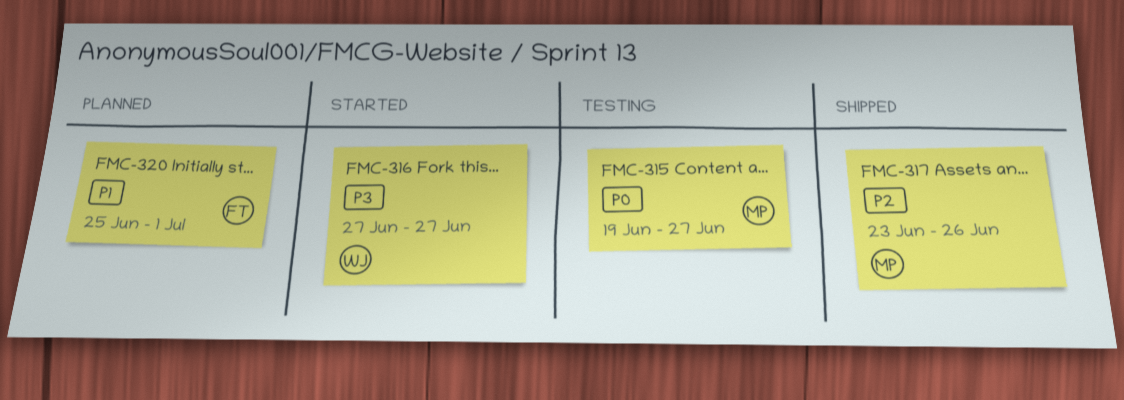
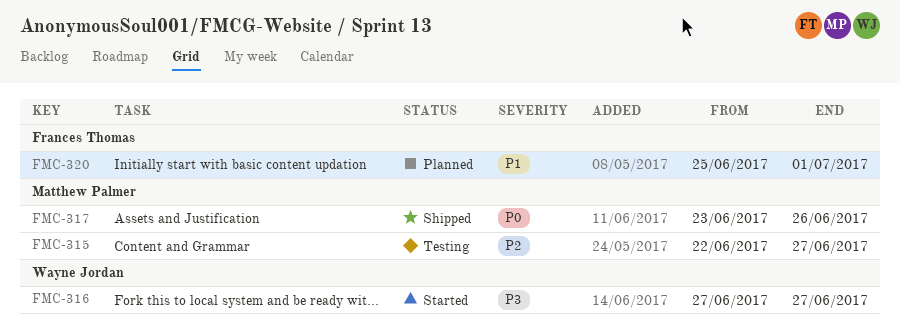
FMC-315, priority: P0 -> P2
FMC-315, start: Jun 19 -> Jun 22
FMC-317, priority: P2 -> P0

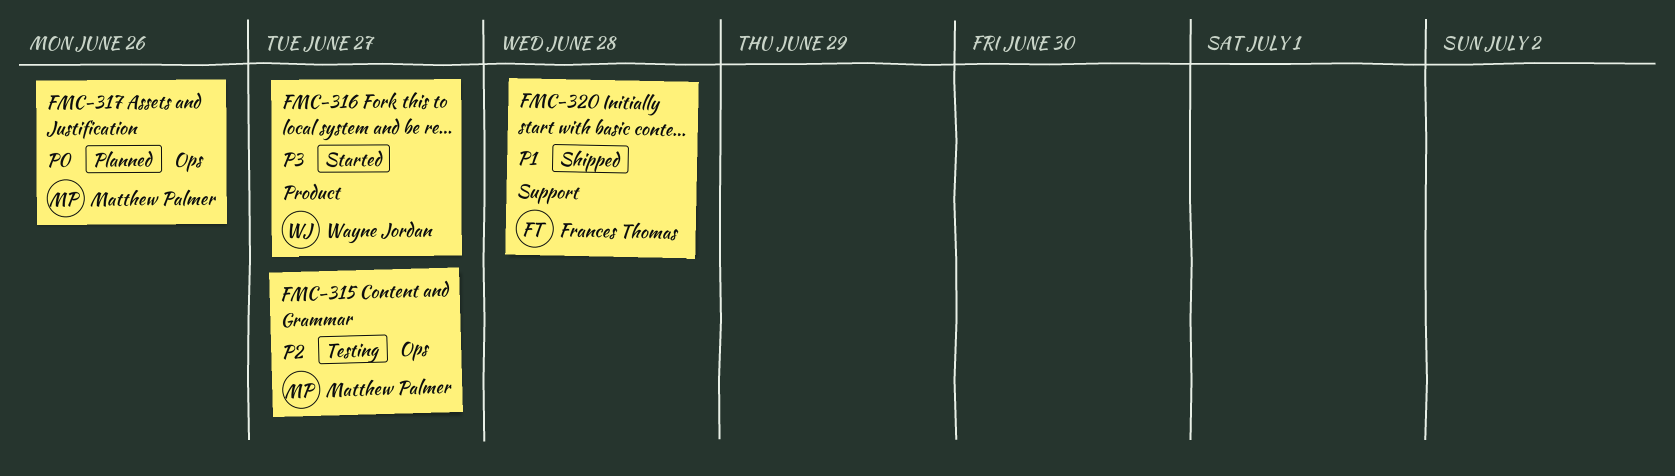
FMC-317, status: Shipped -> Planned
FMC-320, status: Planned -> Shipped
FMC-320, due: Jul 1 -> Jun 28

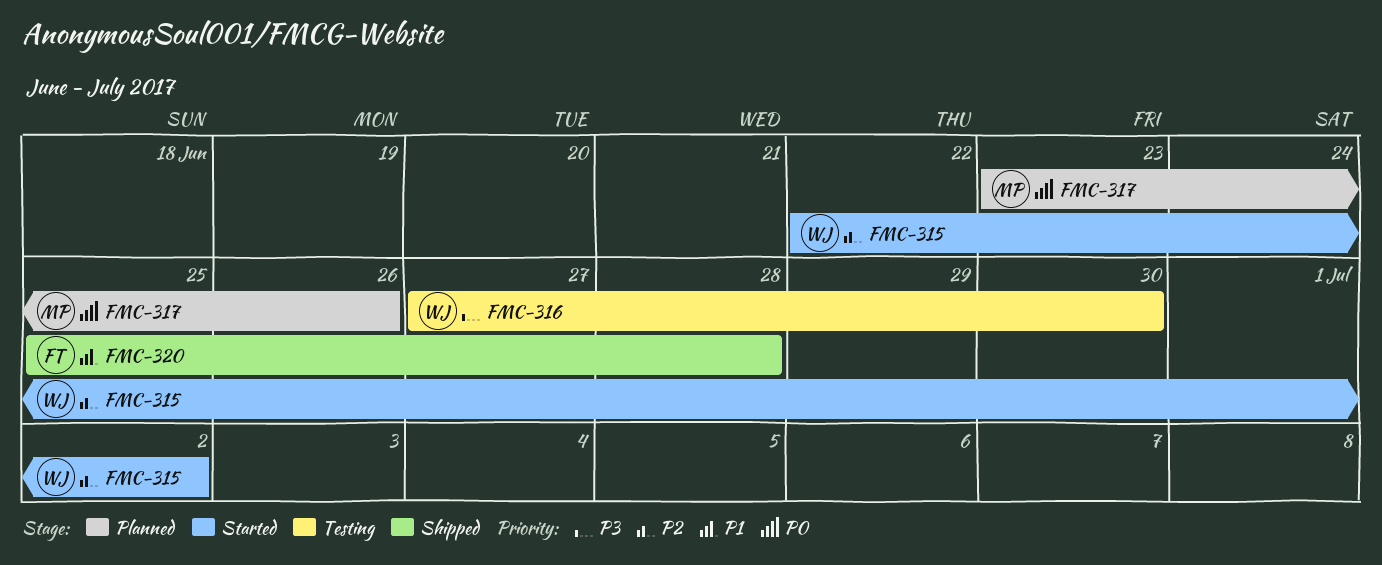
FMC-315, status: Testing -> Started
FMC-315, owner: Matthew Palmer -> Wayne Jordan
FMC-315, due: Jun 27 -> Jul 2
FMC-316, status: Started -> Testing
FMC-316, due: Jun 27 -> Jun 30

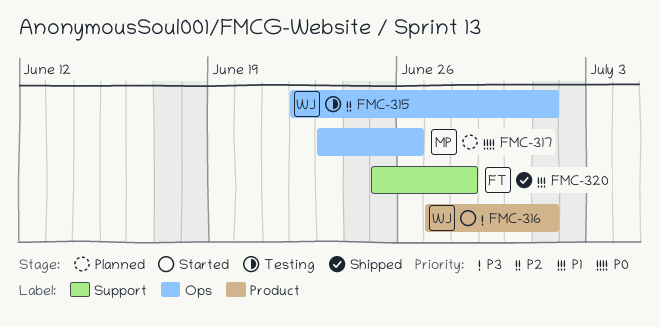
FMC-315, status: Started -> Testing
FMC-315, due: Jul 2 -> Jul 1
FMC-316, status: Testing -> Started
FMC-316, due: Jun 30 -> Jul 1

